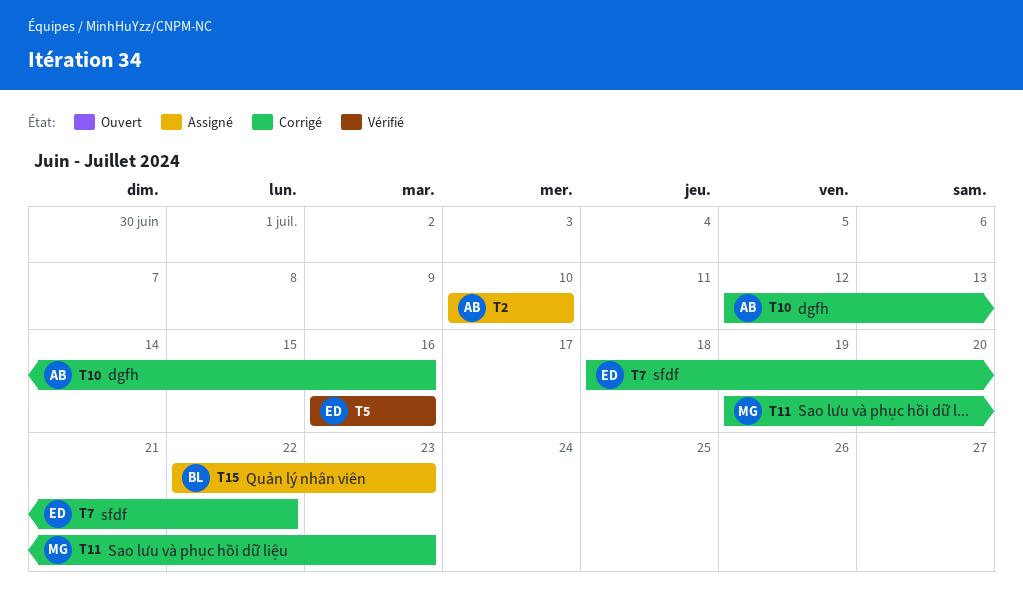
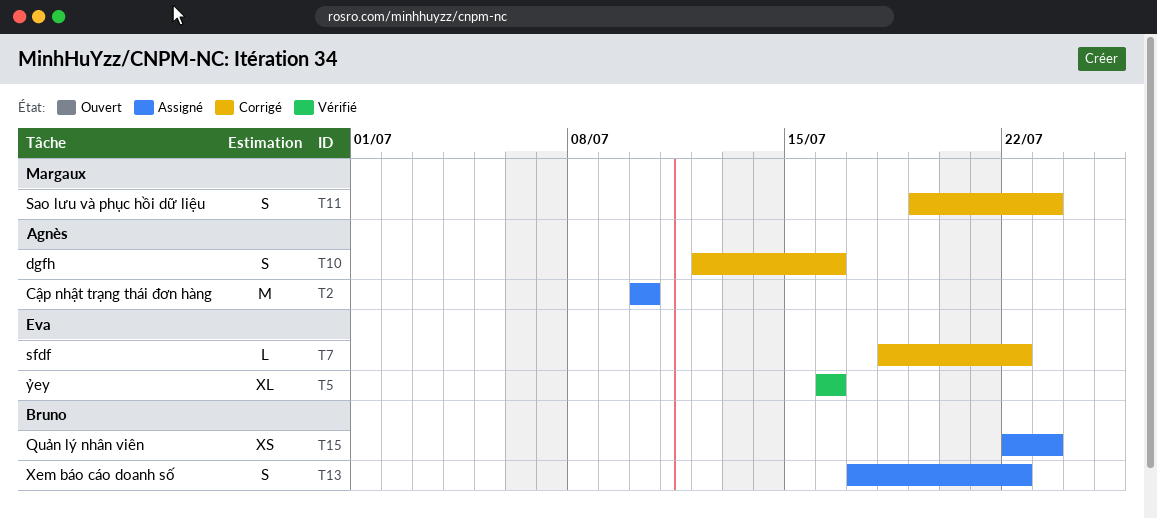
T13: none -> present

